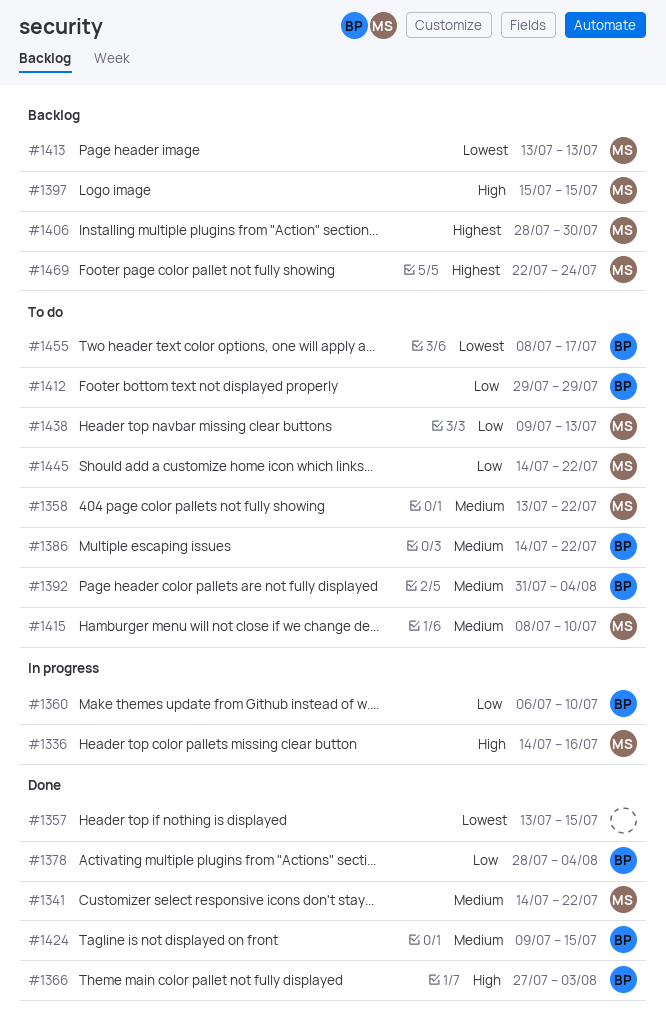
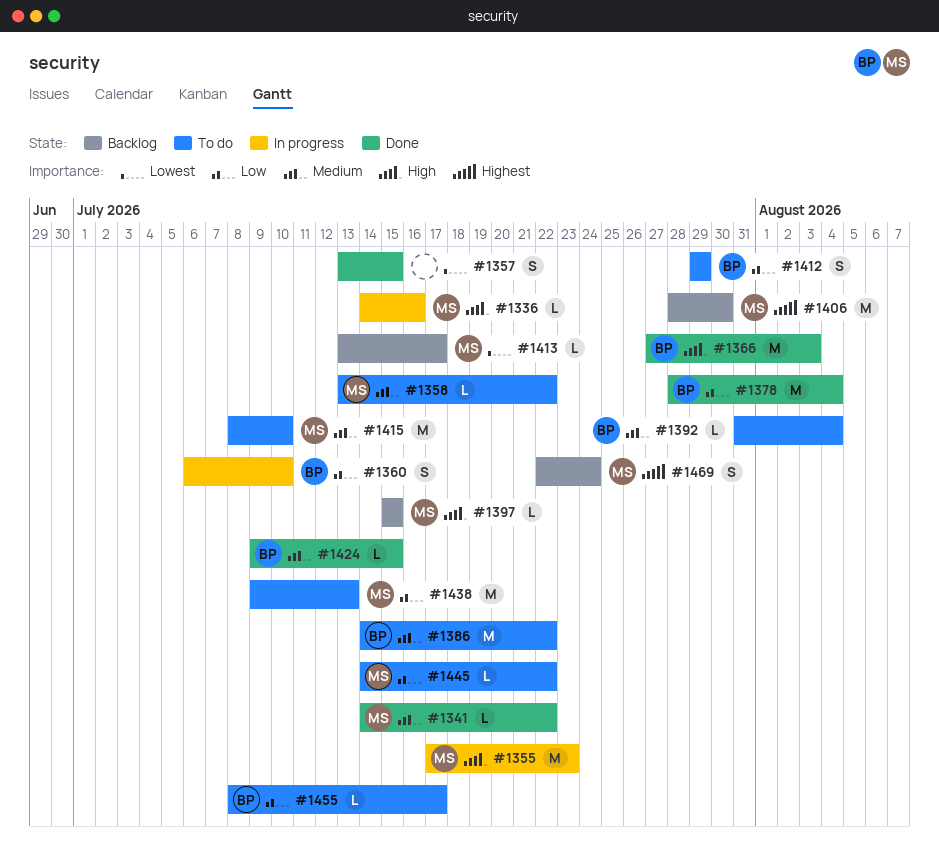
#1355: none -> present
#1413, due: Jul 13 -> Jul 17
#1455, priority: Lowest -> Low

